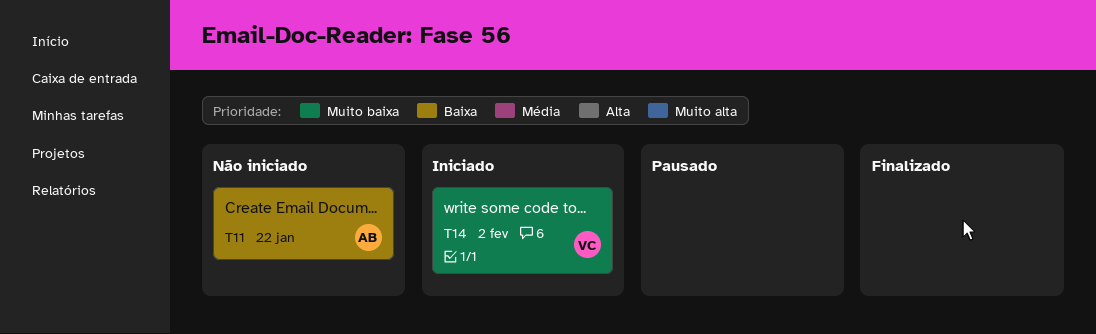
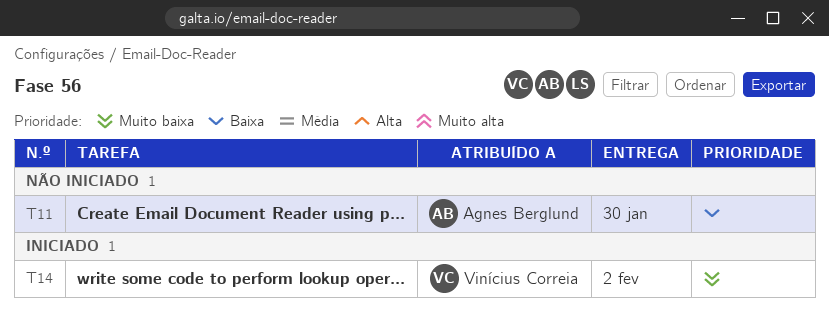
T11, due: Jan 22 -> Jan 30

